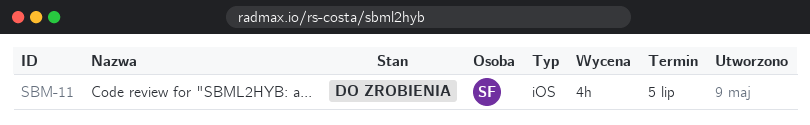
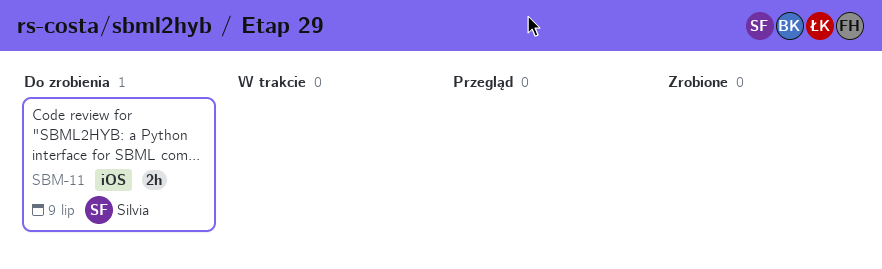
SBM-11, estimate: 4h -> 2h
SBM-11, due: Jul 5 -> Jul 9

